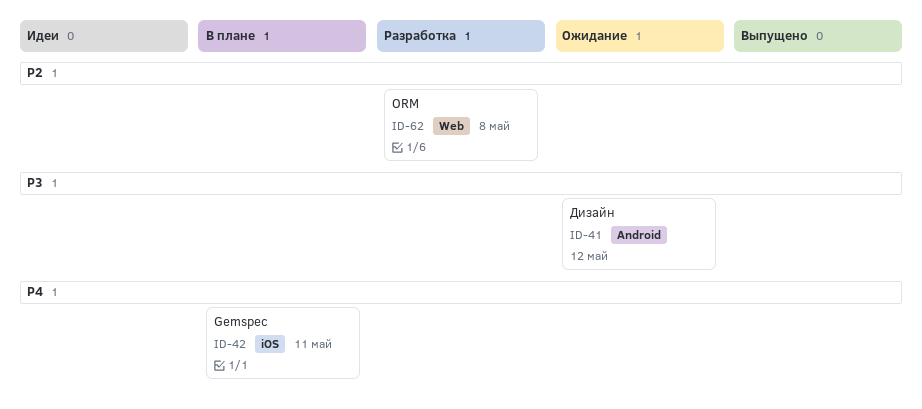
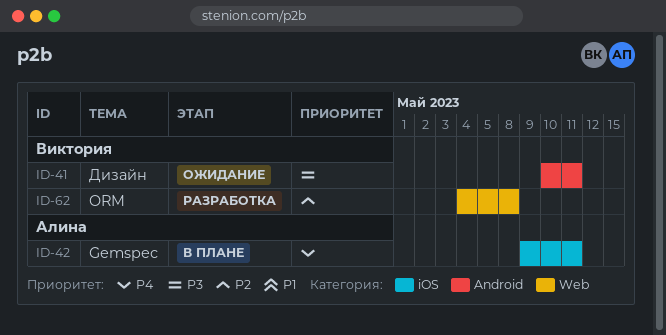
ID-41, due: May 12 -> May 11

